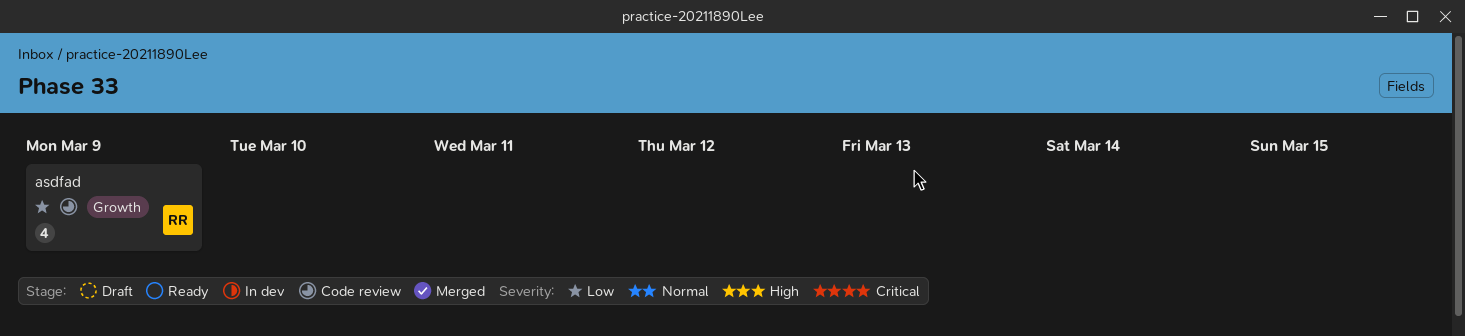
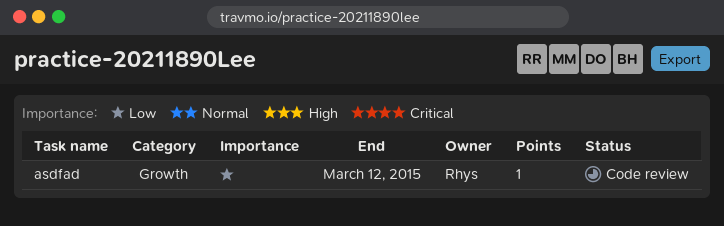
asdfad, estimate: 4 -> 1
asdfad, due: Mar 9 -> Mar 12

